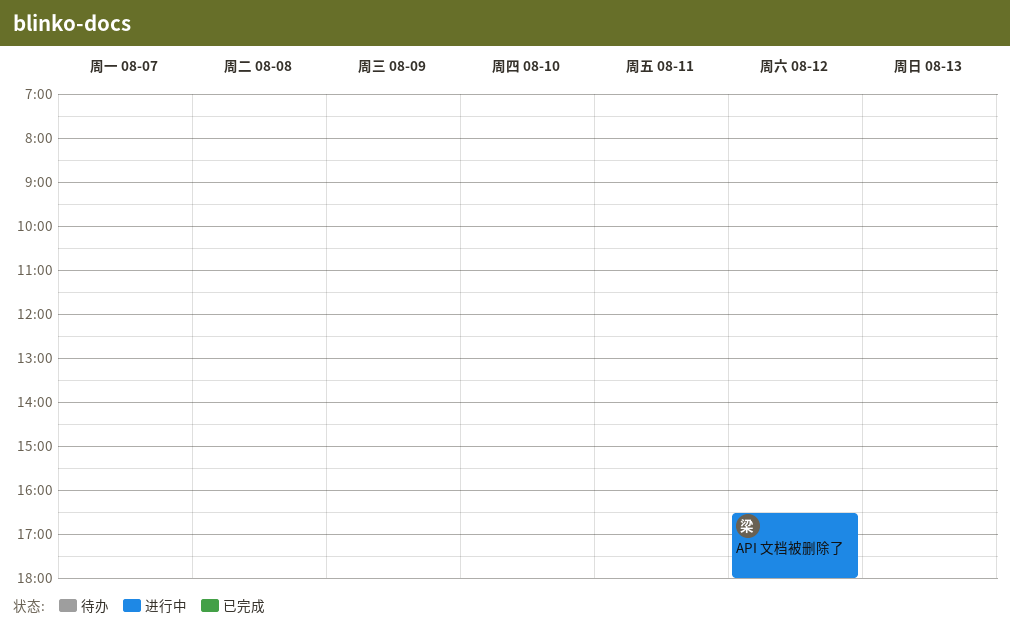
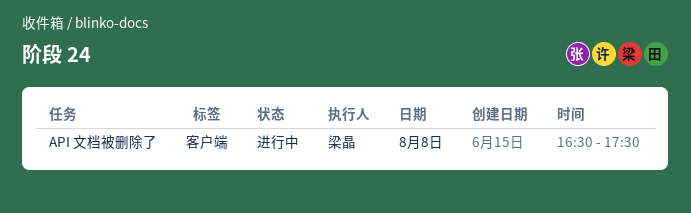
API 文档被删除了, day: Aug 12 -> Aug 8
API 文档被删除了, ends: 18:00 -> 17:30

